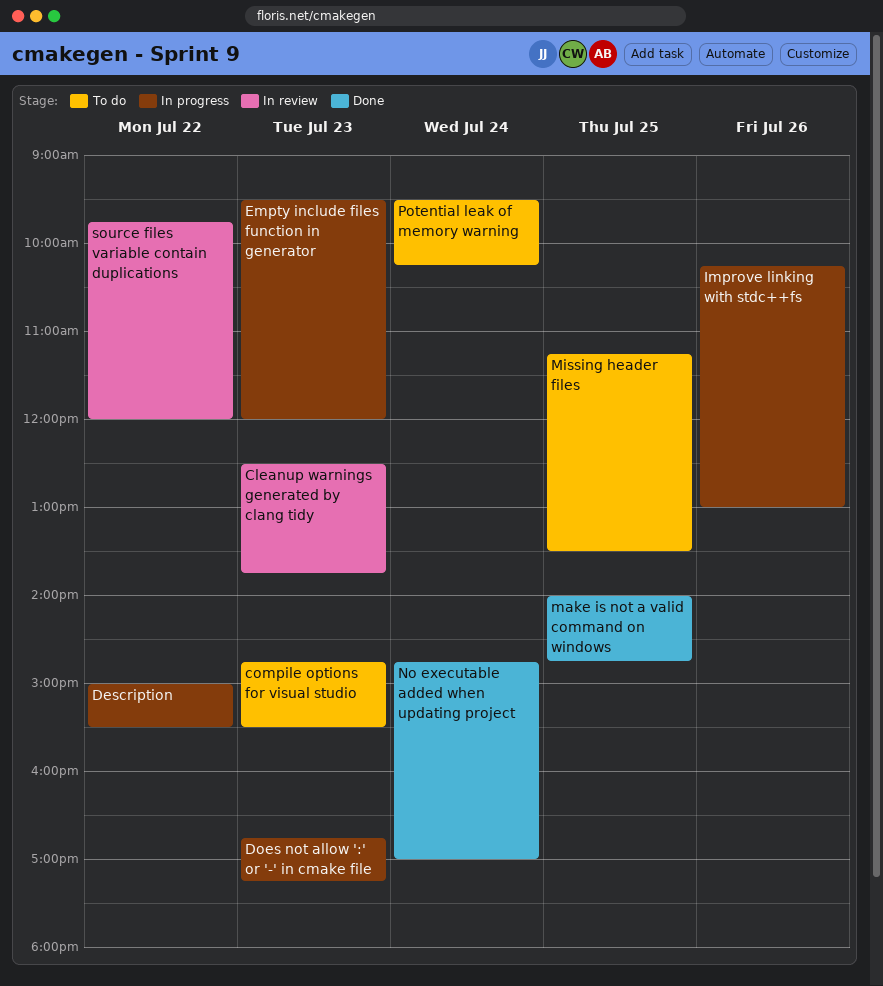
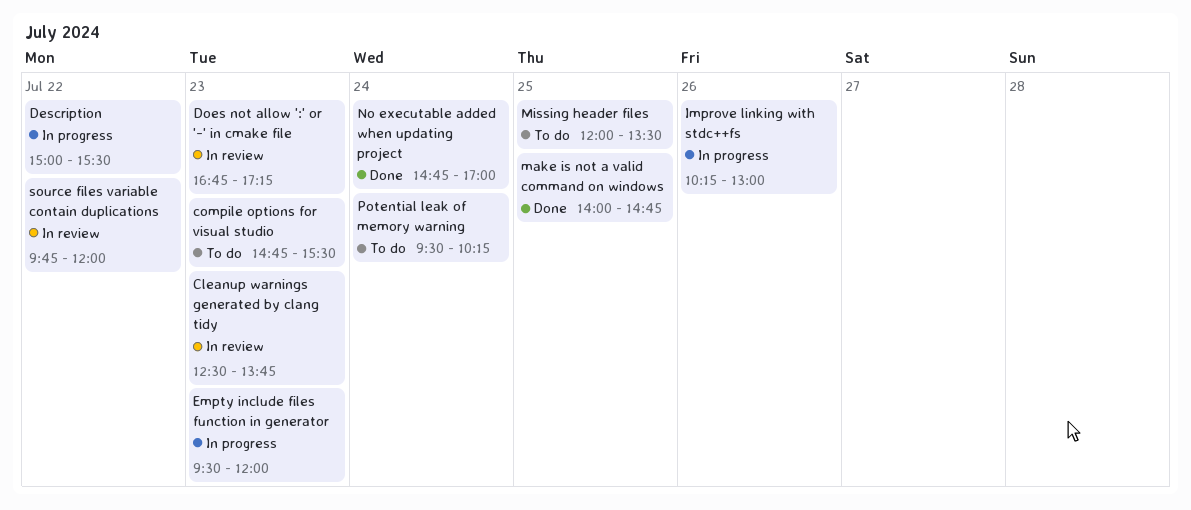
Does not allow ':' or '-' in cmake file, status: In progress -> In review
Missing header files, begins: 11:15 -> 12:00

